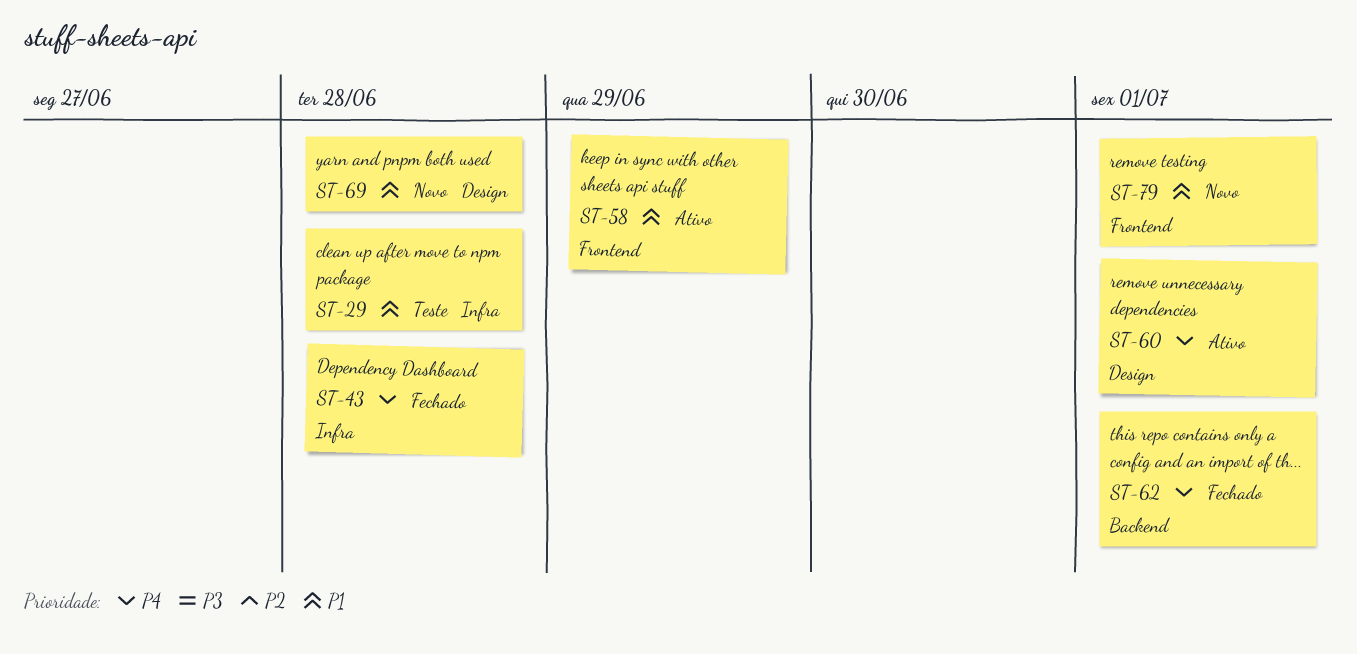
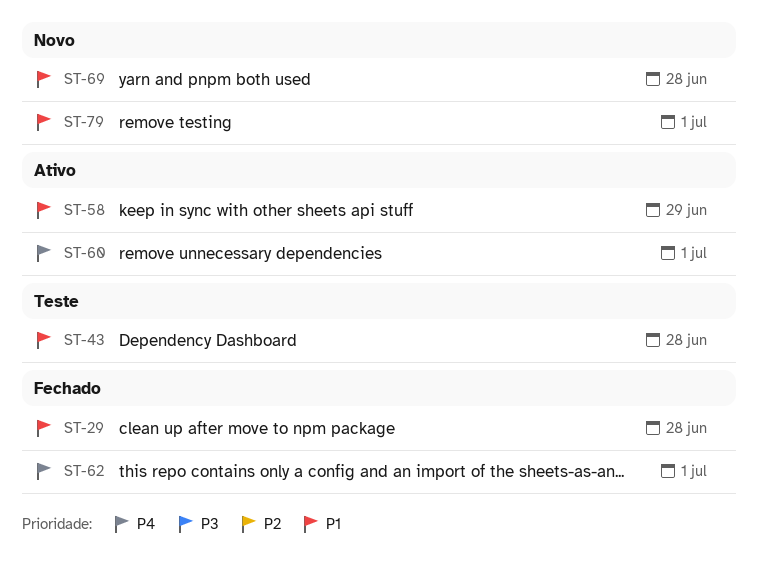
ST-29, status: Teste -> Fechado
ST-43, status: Fechado -> Teste
ST-43, priority: P4 -> P1

